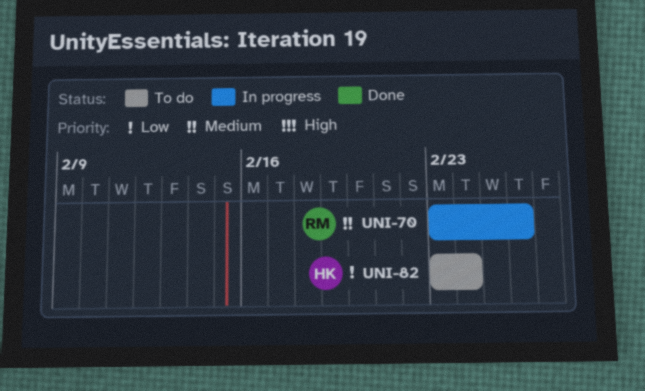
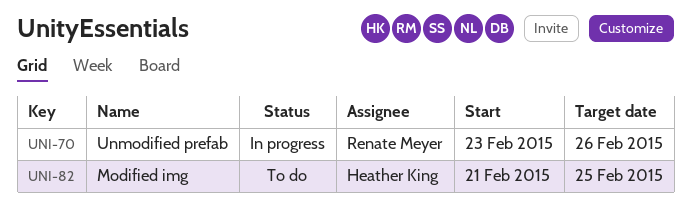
UNI-82, start: Feb 23 -> Feb 21
UNI-82, due: Feb 24 -> Feb 25

